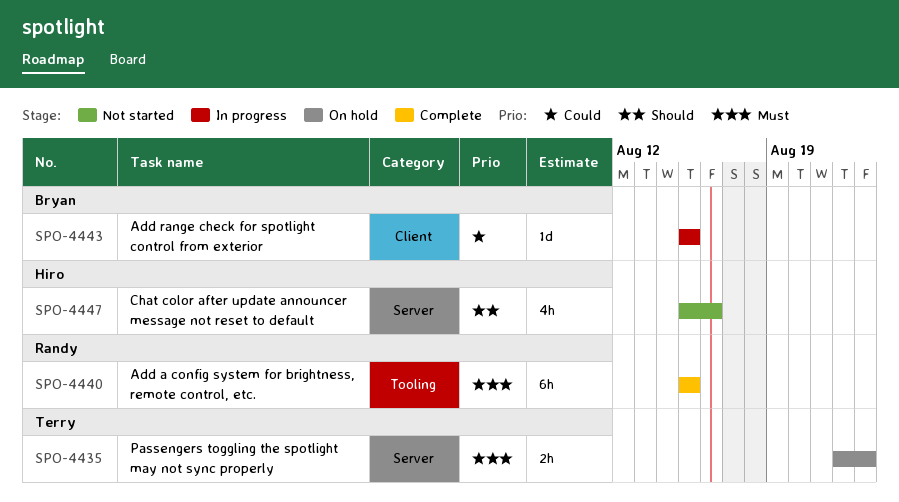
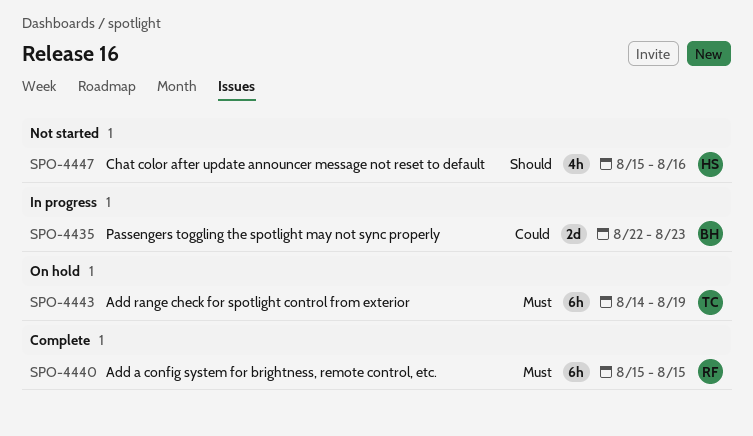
SPO-4435, status: On hold -> In progress
SPO-4435, owner: Terry -> Bryan
SPO-4435, priority: Must -> Could
SPO-4435, estimate: 2h -> 2d
SPO-4443, status: In progress -> On hold
SPO-4443, owner: Bryan -> Terry
SPO-4443, priority: Could -> Must
SPO-4443, estimate: 1d -> 6h
SPO-4443, start: Aug 15 -> Aug 14
SPO-4443, due: Aug 15 -> Aug 19

